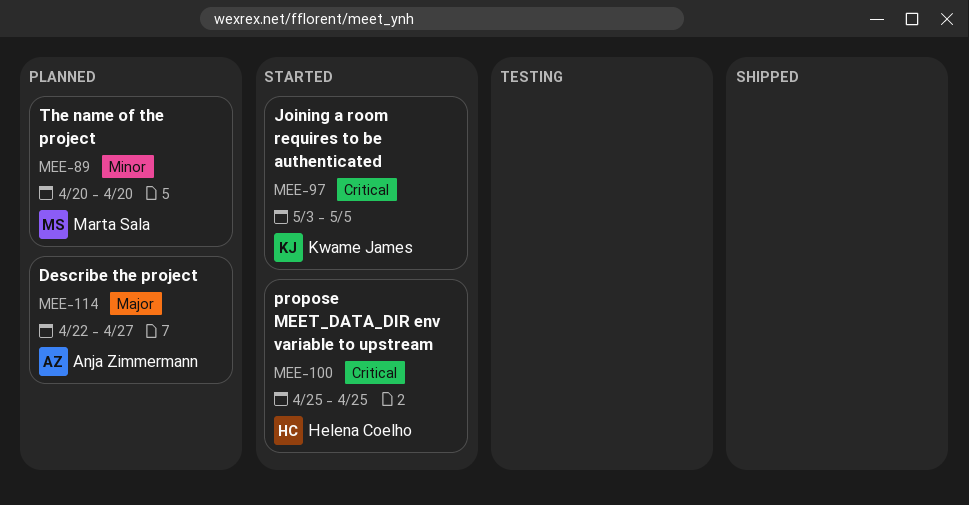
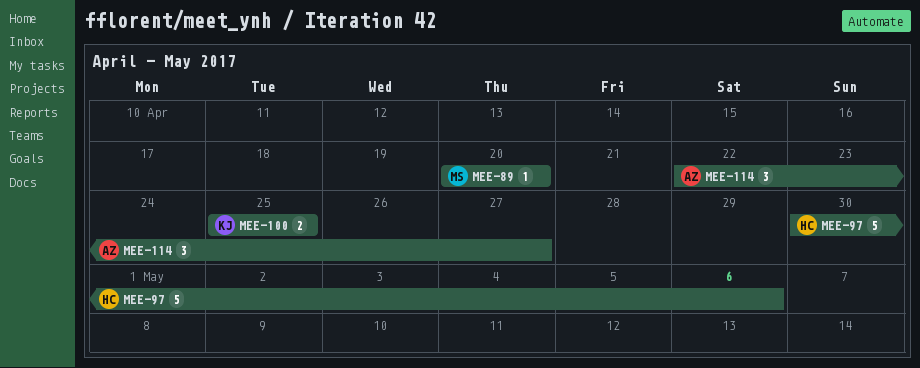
MEE-97, owner: Kwame James -> Helena Coelho
MEE-97, start: May 3 -> Apr 30
MEE-97, due: May 5 -> May 6
MEE-100, owner: Helena Coelho -> Kwame James

